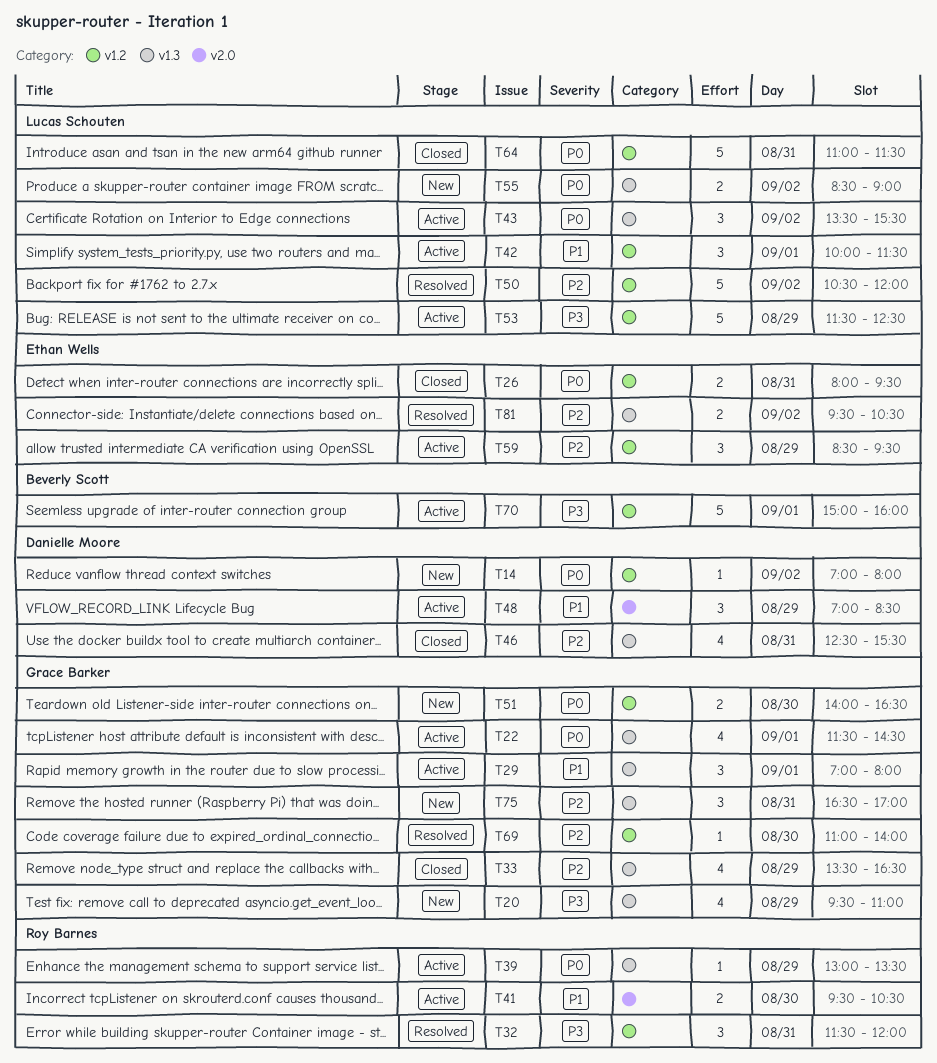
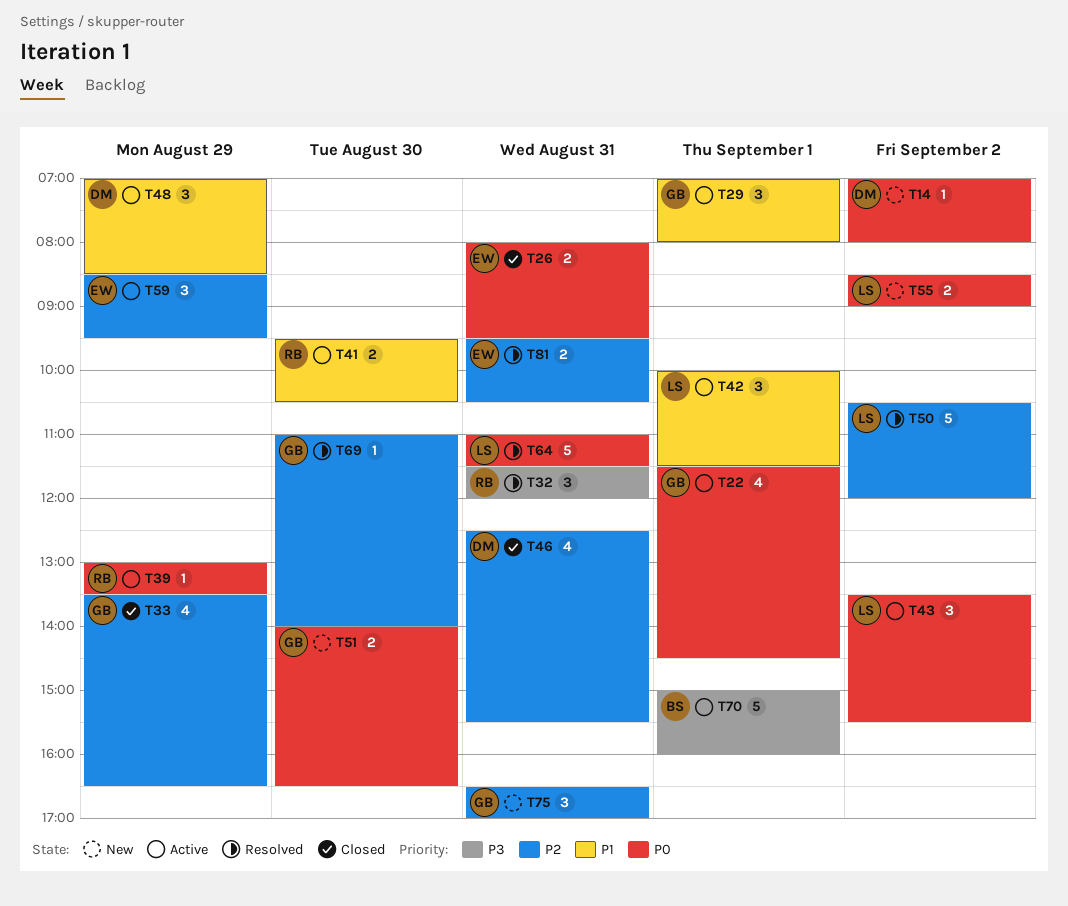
T20: present -> none
T53: present -> none
T64, status: Closed -> Resolved
T81, day: Sep 2 -> Aug 31

